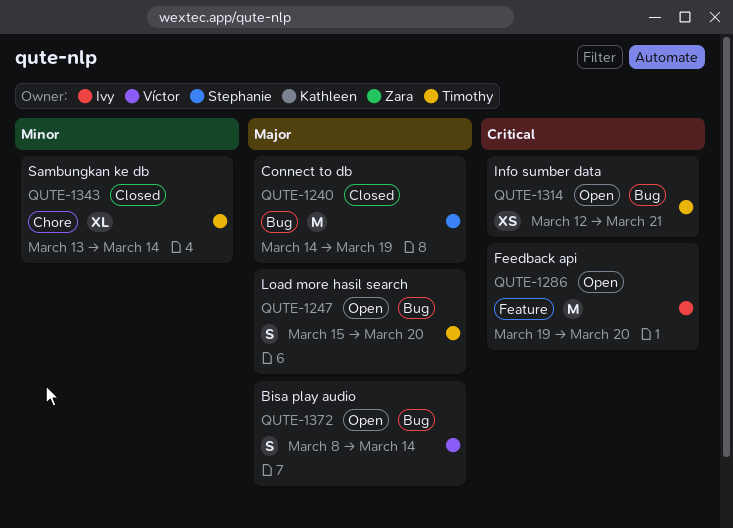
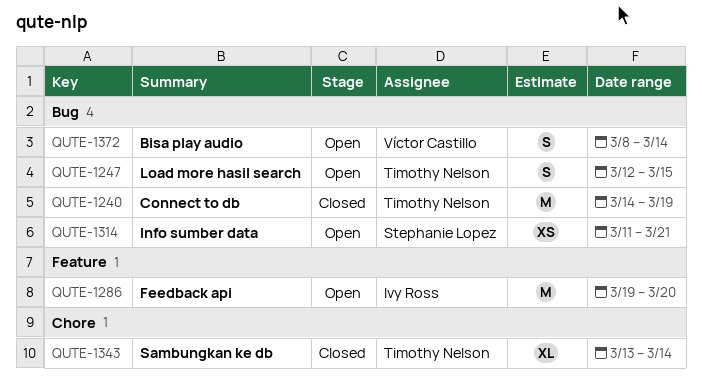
QUTE-1240, owner: Stephanie Lopez -> Timothy Nelson
QUTE-1247, start: Mar 15 -> Mar 12
QUTE-1247, due: Mar 20 -> Mar 15
QUTE-1314, owner: Timothy Nelson -> Stephanie Lopez
QUTE-1314, start: Mar 12 -> Mar 11

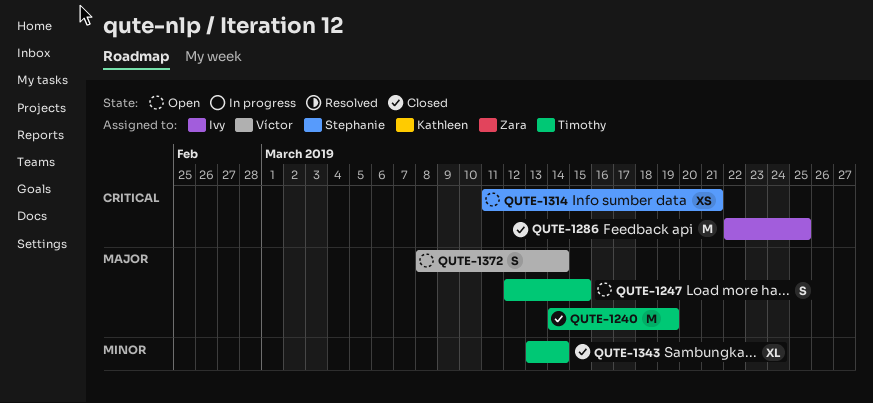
QUTE-1286, status: Open -> Closed
QUTE-1286, start: Mar 19 -> Mar 22
QUTE-1286, due: Mar 20 -> Mar 25

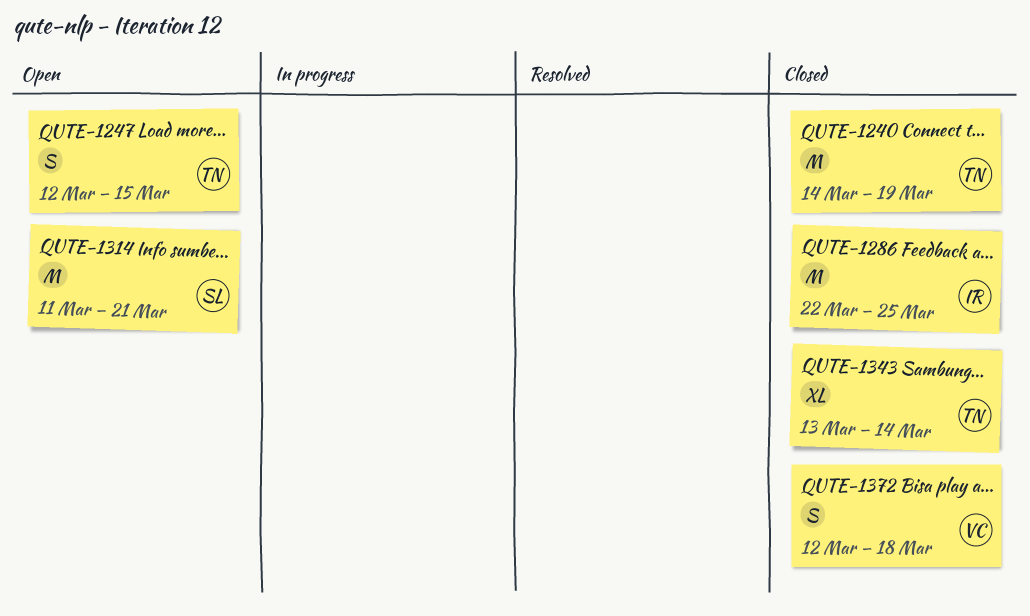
QUTE-1314, estimate: XS -> M
QUTE-1372, status: Open -> Closed
QUTE-1372, start: Mar 8 -> Mar 12
QUTE-1372, due: Mar 14 -> Mar 18

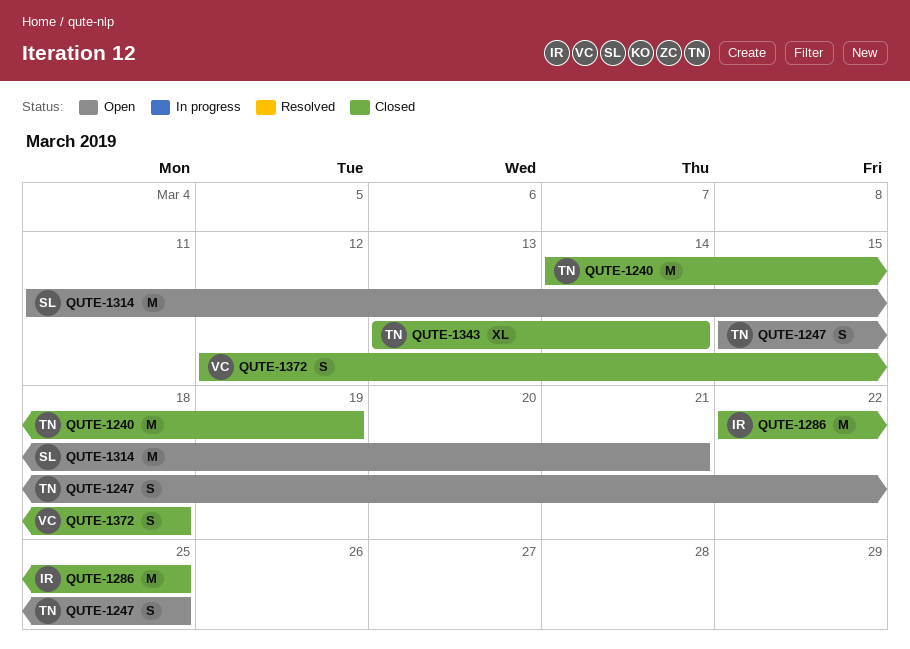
QUTE-1247, start: Mar 12 -> Mar 15
QUTE-1247, due: Mar 15 -> Mar 25

